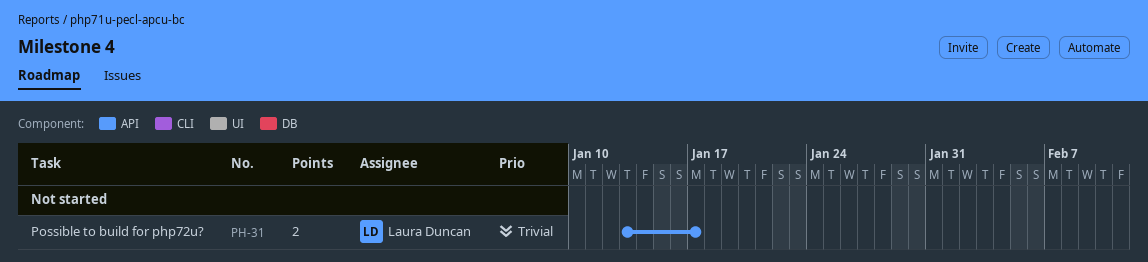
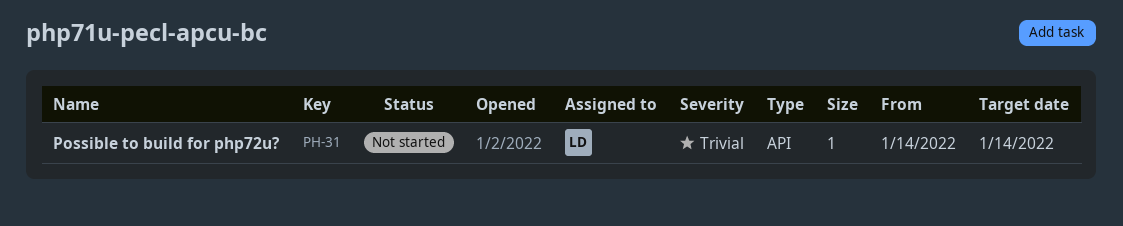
PH-31, estimate: 2 -> 1
PH-31, start: Jan 13 -> Jan 14
PH-31, due: Jan 17 -> Jan 14

